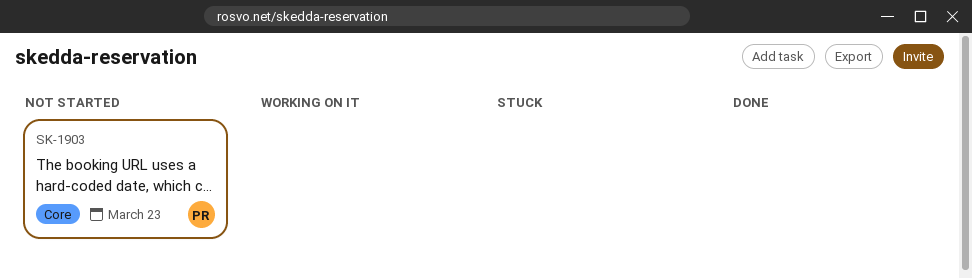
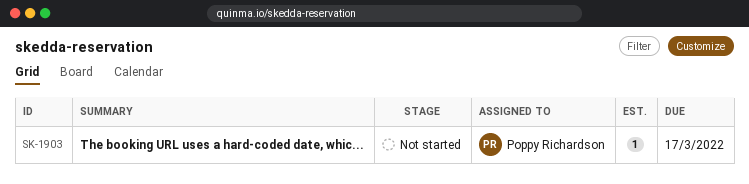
SK-1903, due: Mar 23 -> Mar 17

